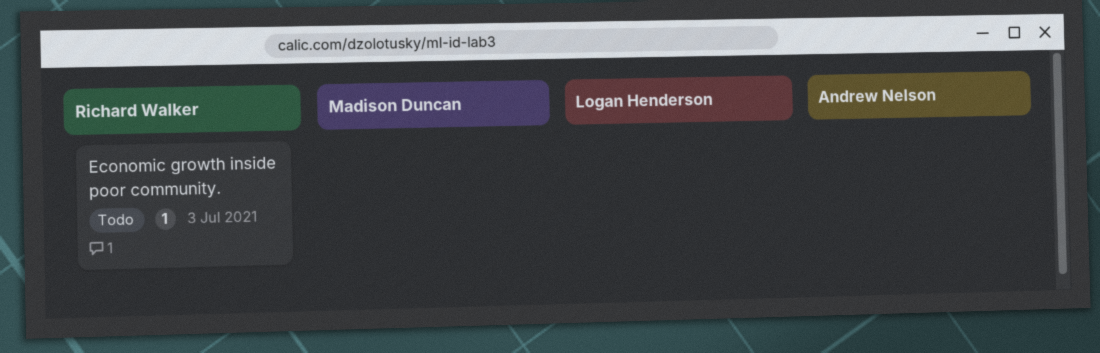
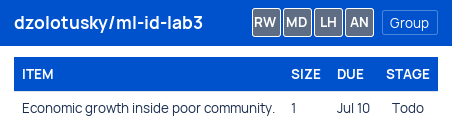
Economic growth inside poor community., due: Jul 3 -> Jul 10

